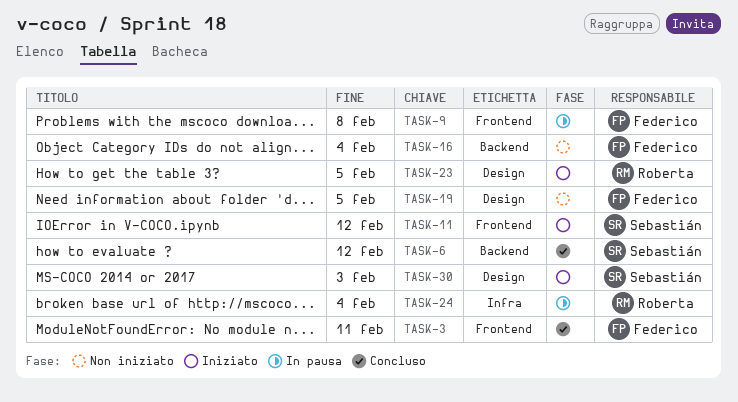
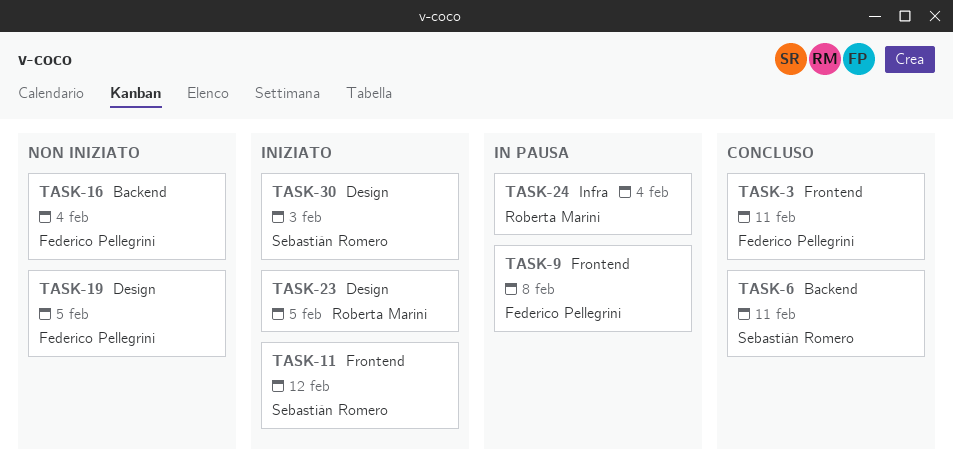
TASK-6, due: Feb 12 -> Feb 11

